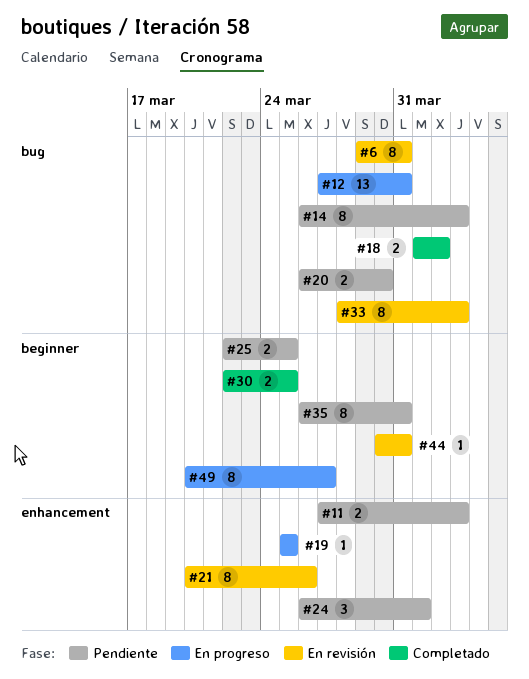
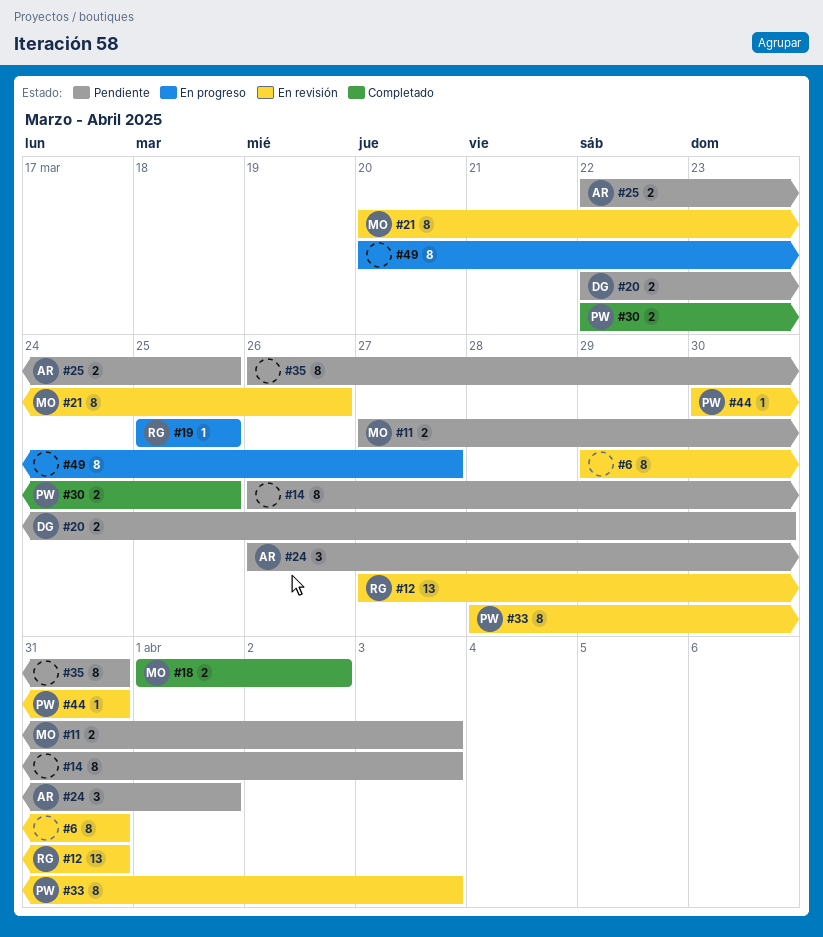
#12, status: En progreso -> En revisión
#20, start: Mar 26 -> Mar 22

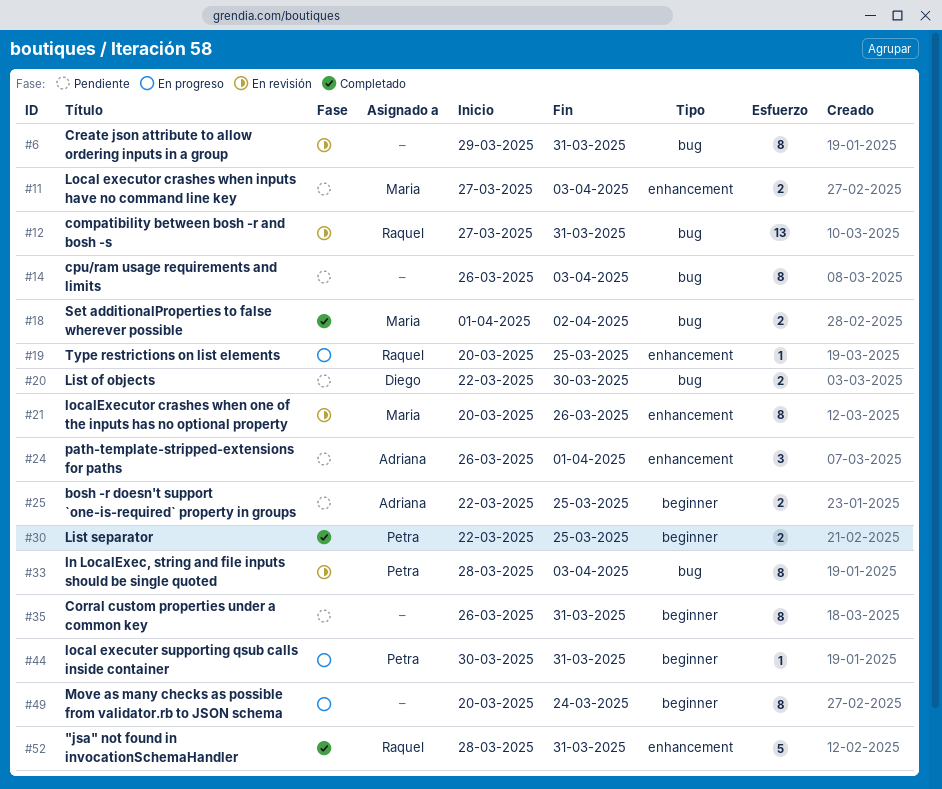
#19, start: Mar 25 -> Mar 20
#44, status: En revisión -> En progreso
#49, due: Mar 27 -> Mar 24
#52: none -> present

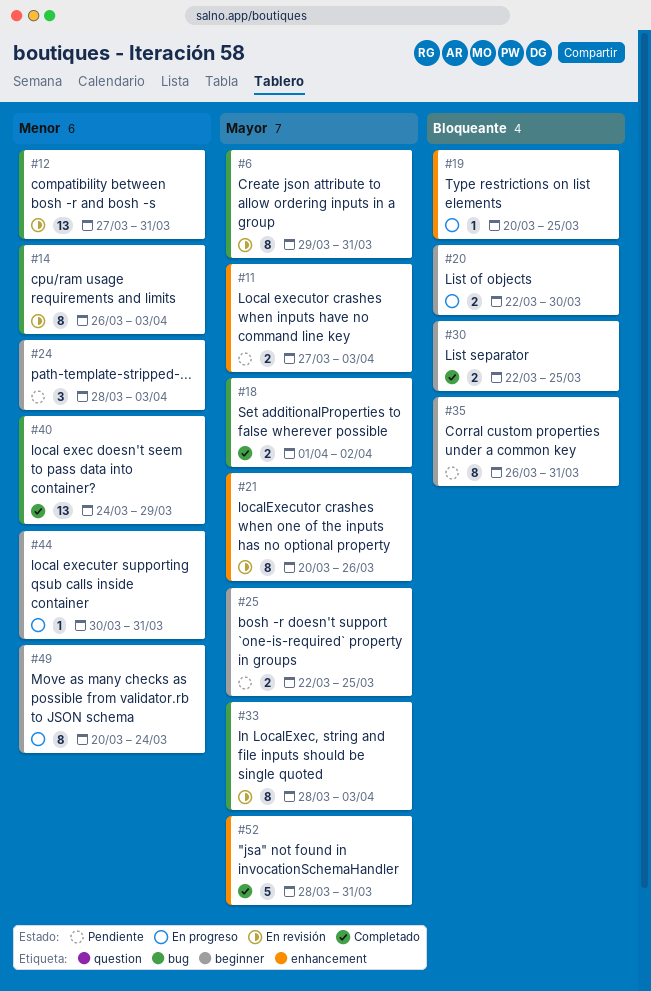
#14, status: Pendiente -> En revisión
#20, status: Pendiente -> En progreso
#20, label: bug -> beginner
#24, label: enhancement -> beginner
#24, start: Mar 26 -> Mar 28
#24, due: Apr 1 -> Apr 3
#40: none -> present

